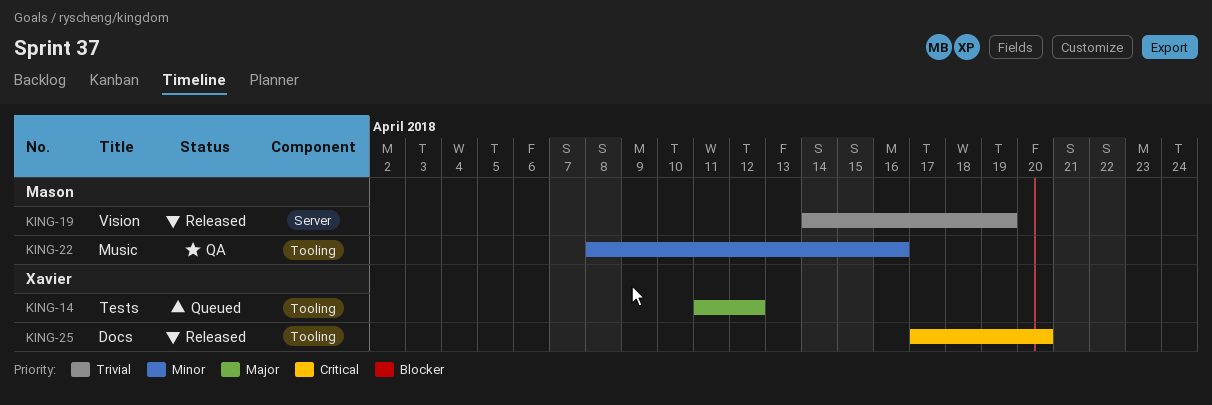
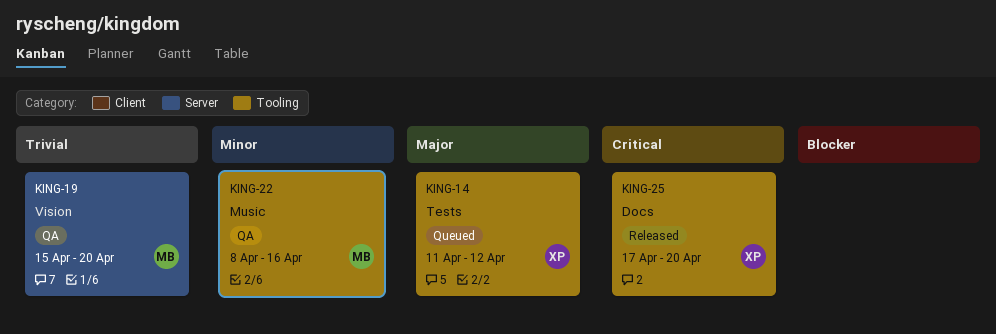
KING-19, status: Released -> QA
KING-19, start: Apr 14 -> Apr 15
KING-19, due: Apr 19 -> Apr 20

